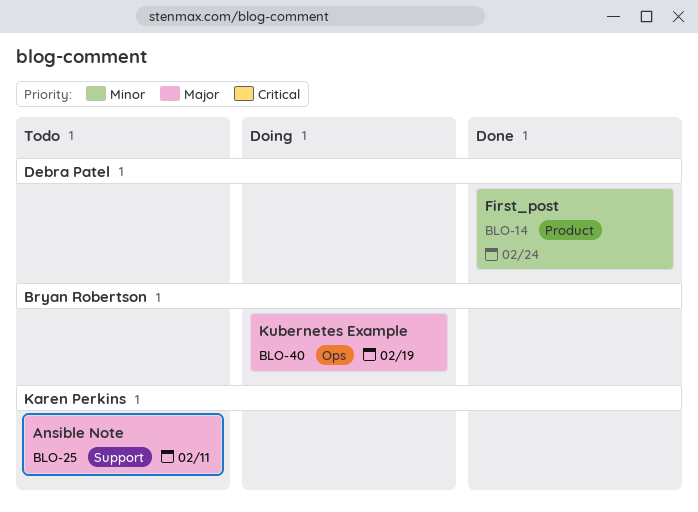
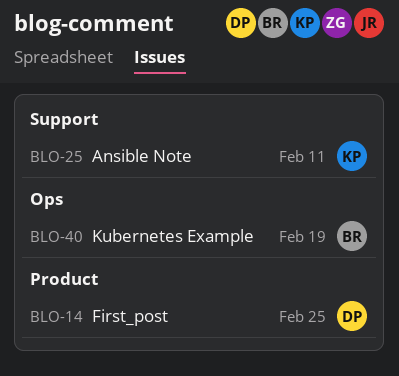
BLO-14, due: Feb 24 -> Feb 25

